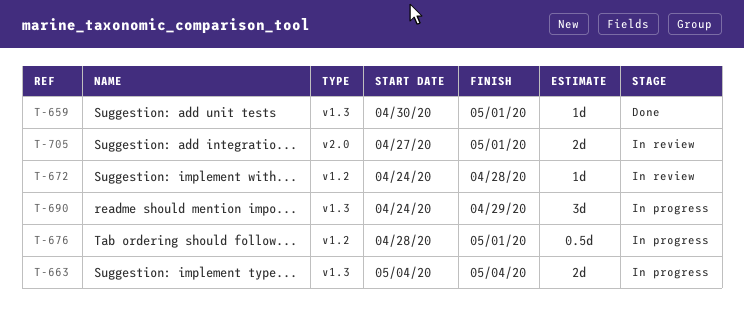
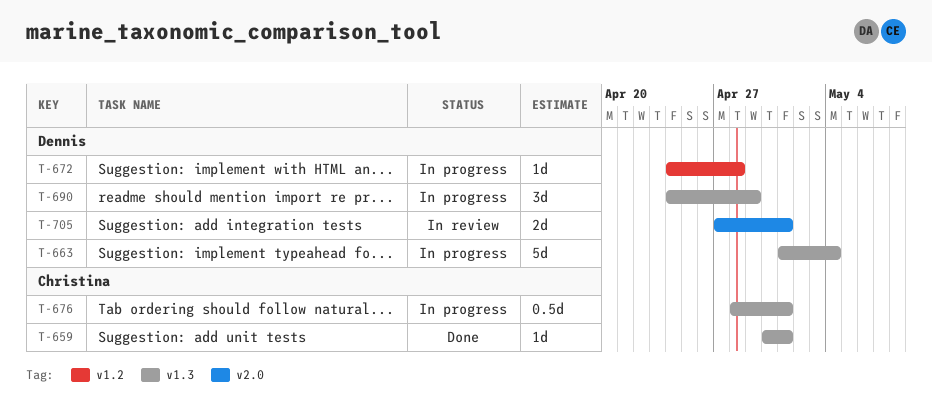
T-663, estimate: 2d -> 5d
T-663, start: May 4 -> May 1
T-672, status: In review -> In progress
T-676, label: v1.2 -> v1.3

